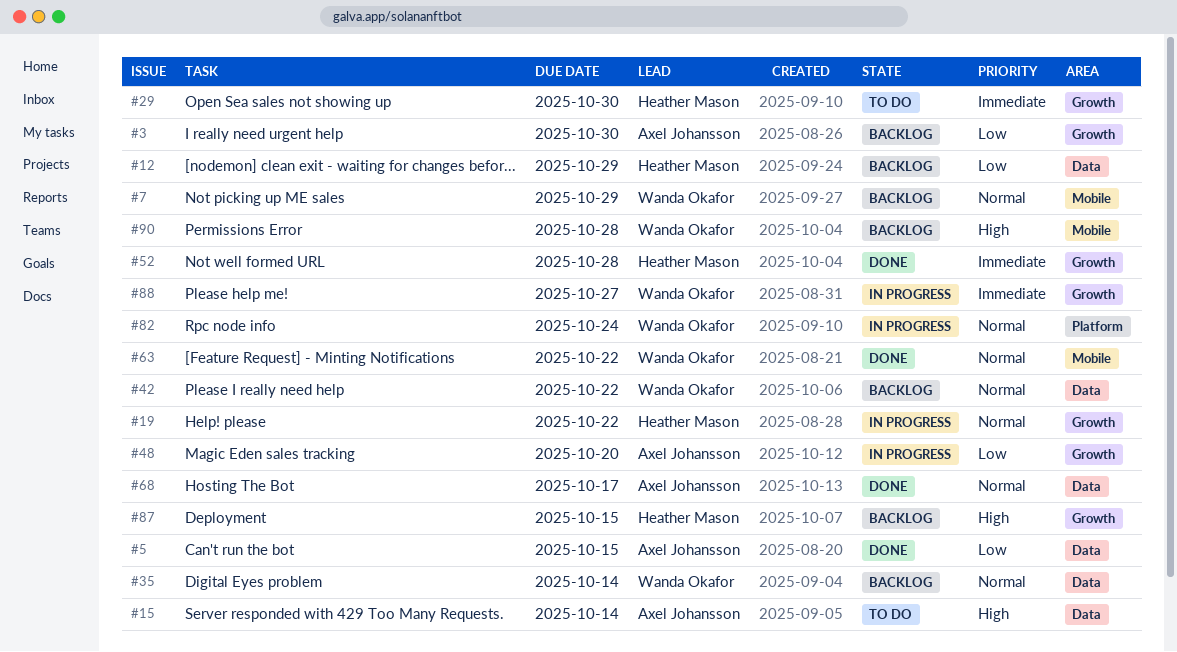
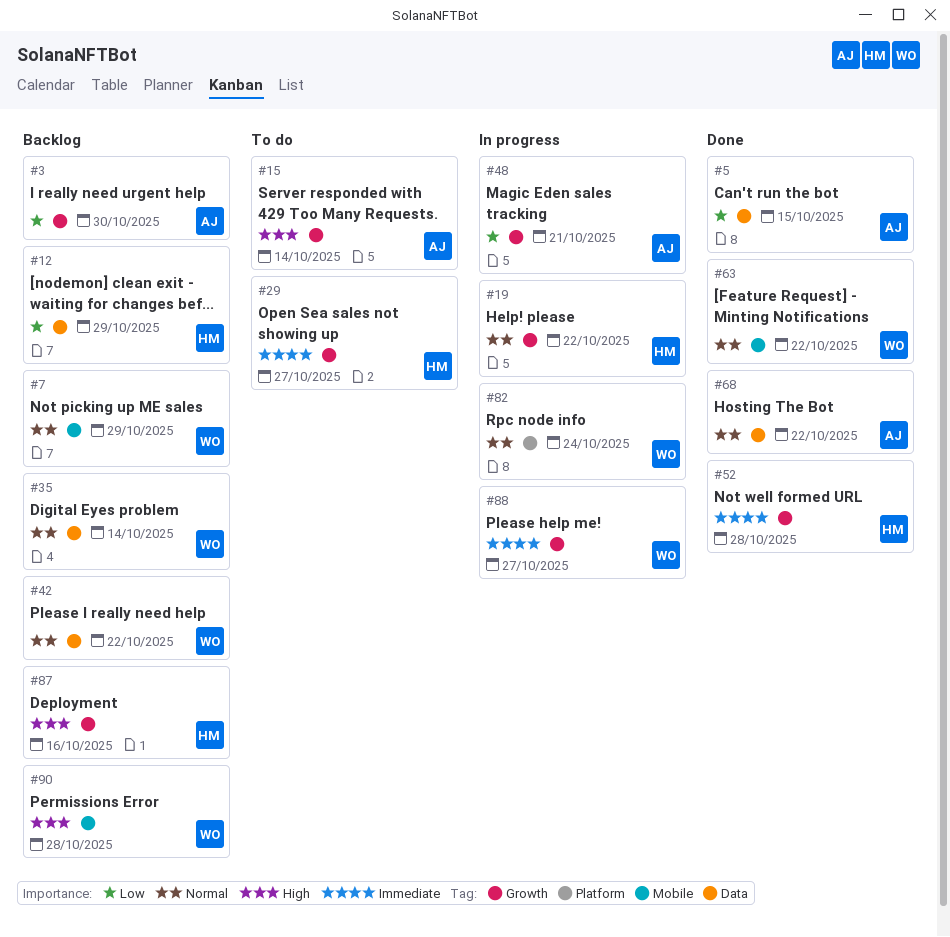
#15, label: Data -> Growth
#29, due: Oct 30 -> Oct 27
#48, due: Oct 20 -> Oct 21
#68, due: Oct 17 -> Oct 22
#87, due: Oct 15 -> Oct 16

